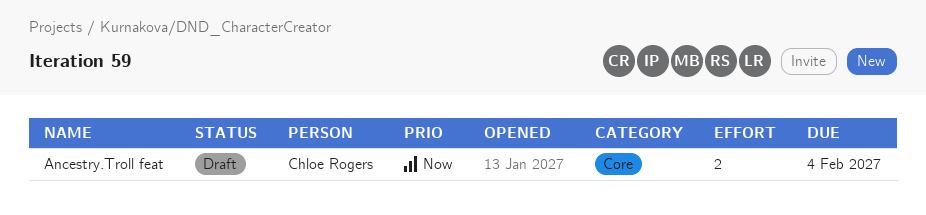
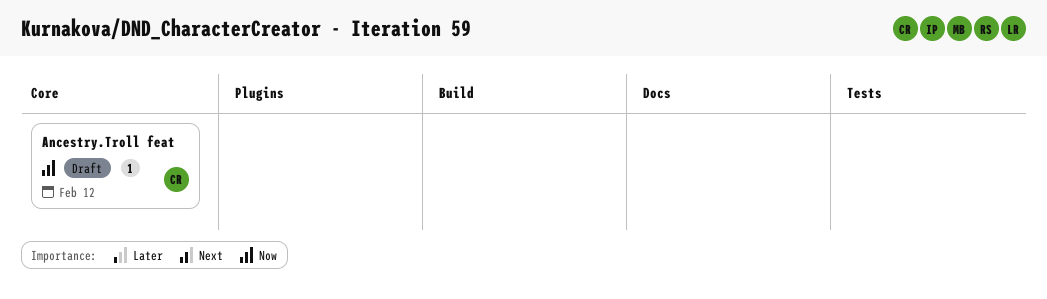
Ancestry.Troll feat, estimate: 2 -> 1
Ancestry.Troll feat, due: Feb 4 -> Feb 12

